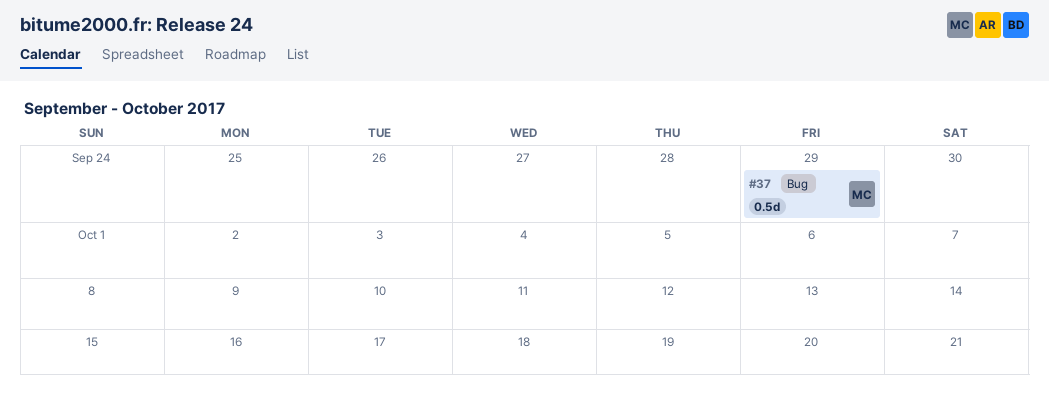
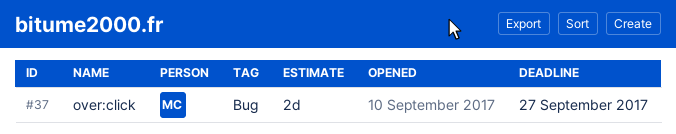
#37, estimate: 0.5d -> 2d
#37, due: Sep 29 -> Sep 27

